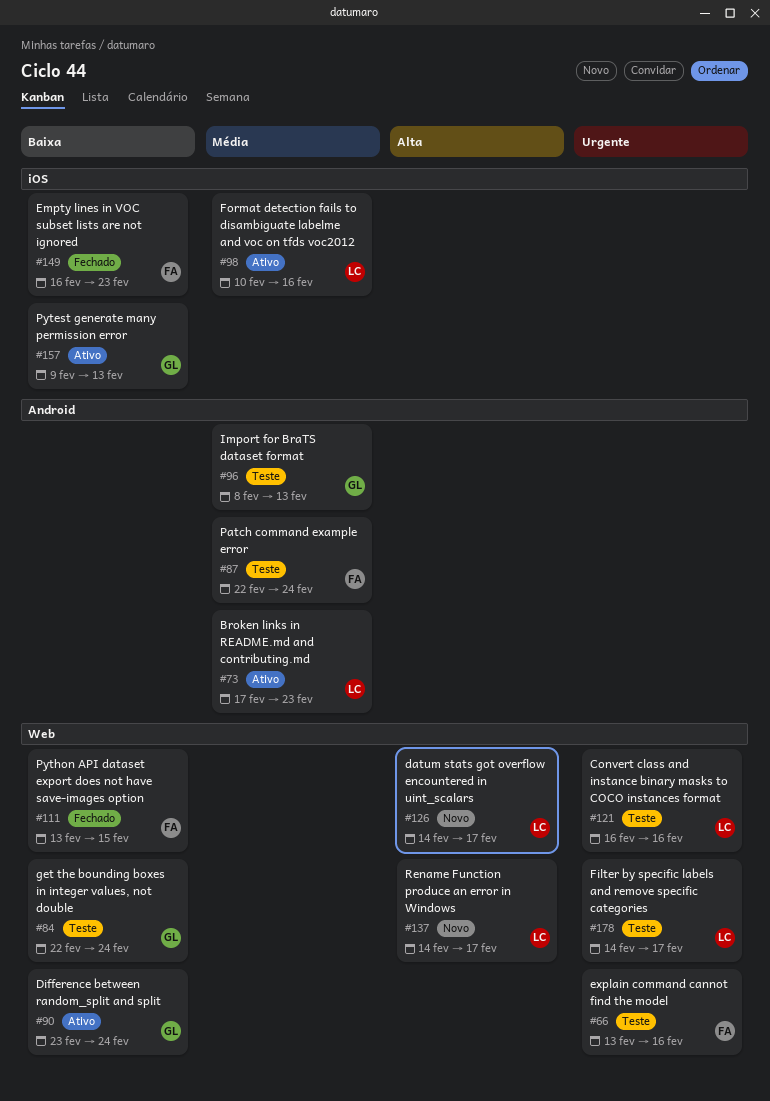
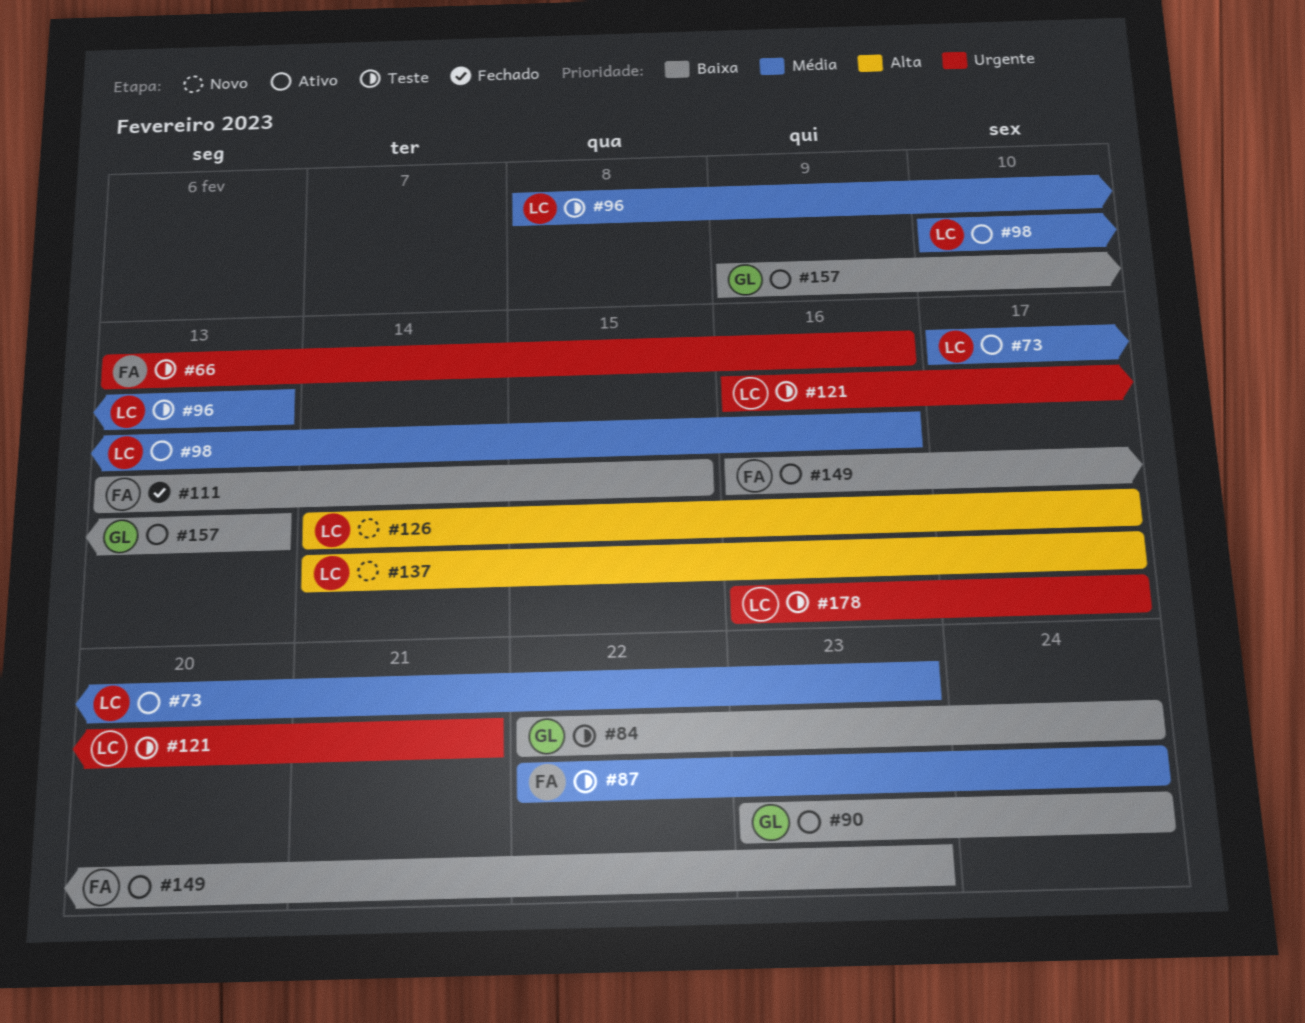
#96, owner: GL -> LC
#121, due: Feb 16 -> Feb 21
#149, status: Fechado -> Ativo
#178, start: Feb 14 -> Feb 16

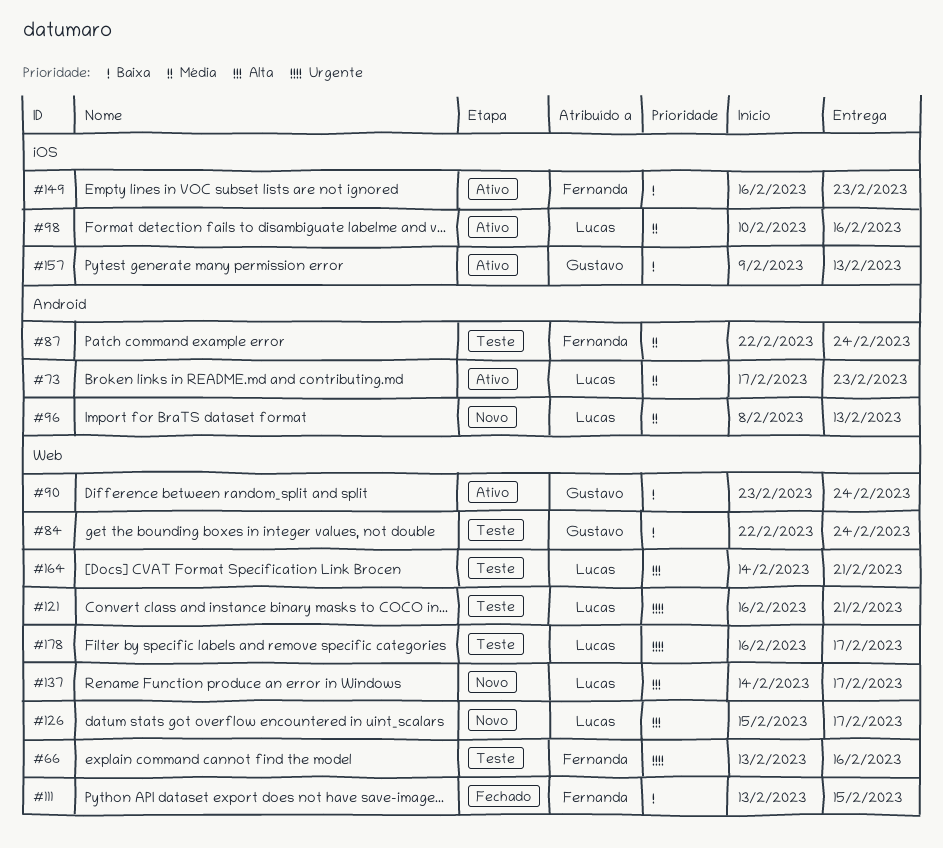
#96, status: Teste -> Novo
#126, start: Feb 14 -> Feb 15
#164: none -> present

